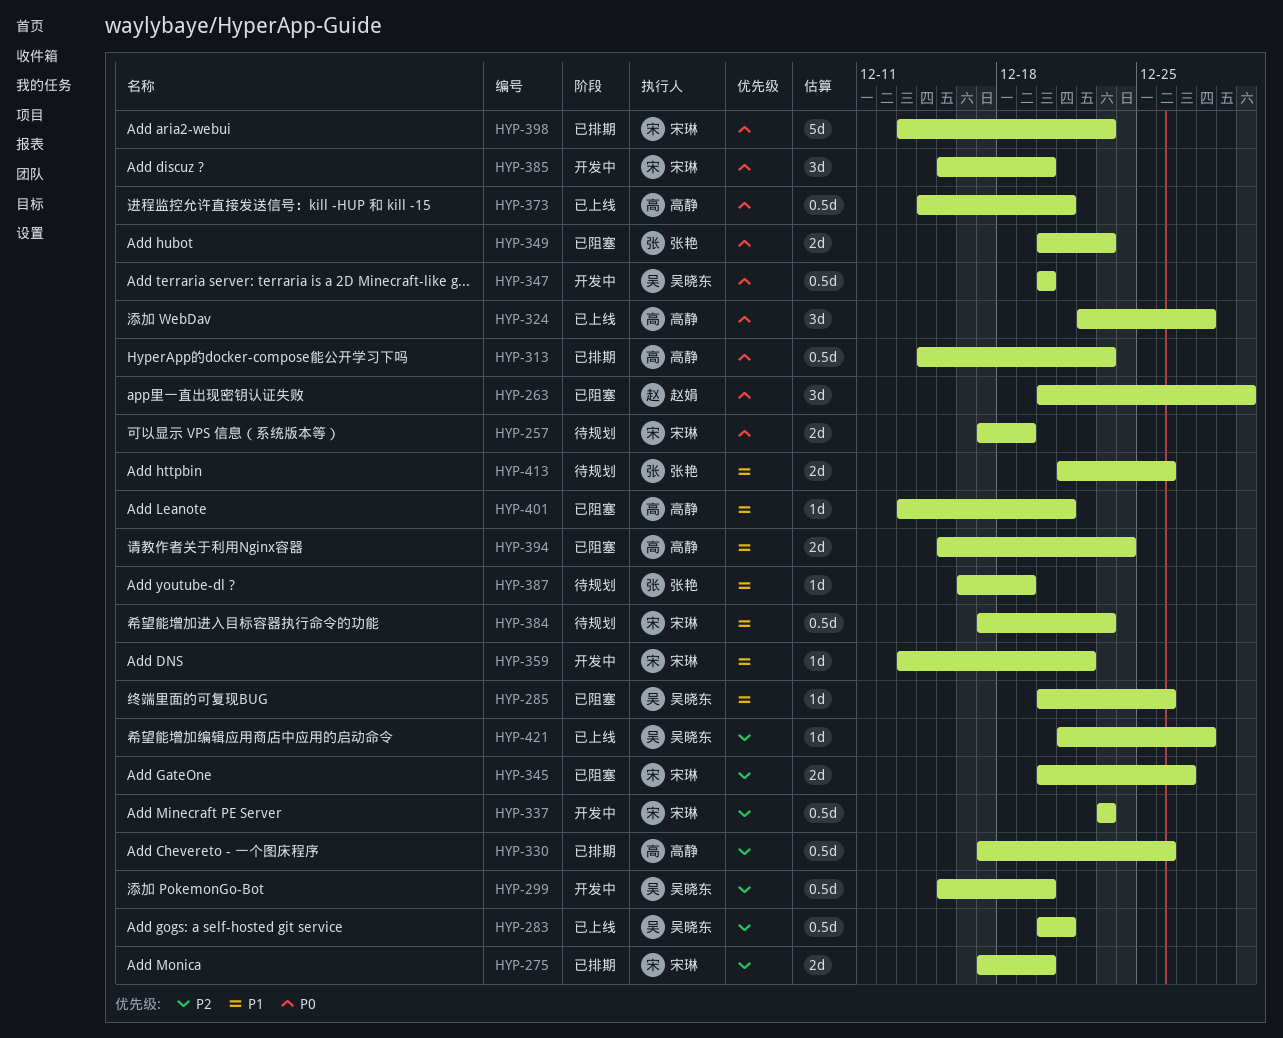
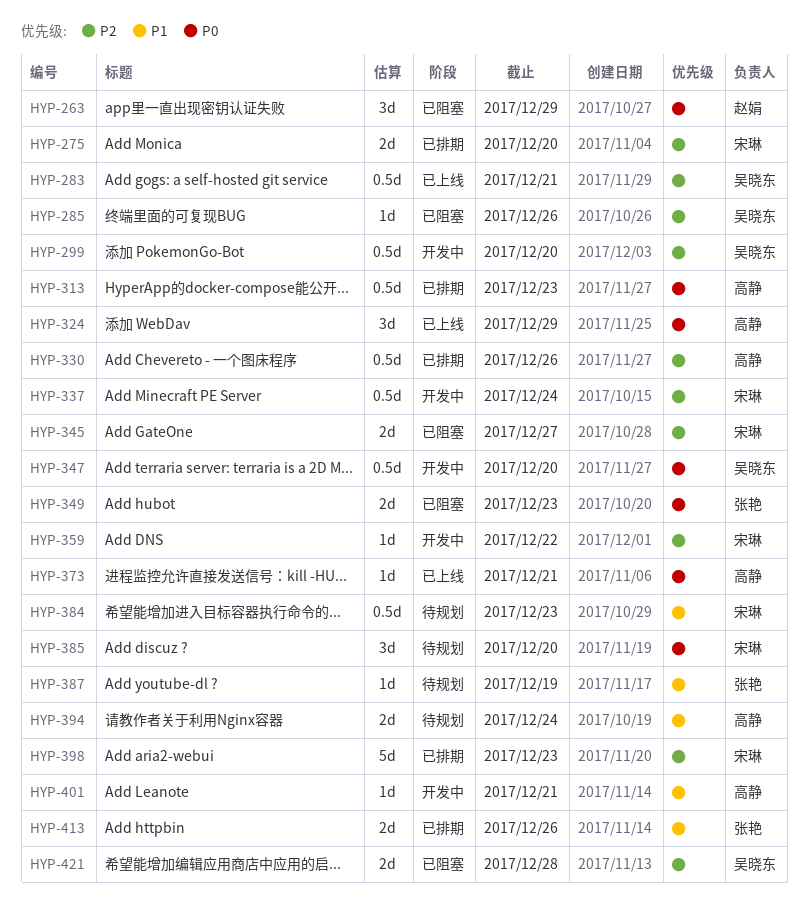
HYP-257: present -> none
HYP-263, due: Dec 30 -> Dec 29
HYP-285, priority: P1 -> P2
HYP-324, due: Dec 28 -> Dec 29
HYP-337, due: Dec 23 -> Dec 24
HYP-359, priority: P1 -> P2
HYP-373, estimate: 0.5d -> 1d
HYP-385, status: 开发中 -> 待规划
HYP-394, status: 已阻塞 -> 待规划
HYP-398, priority: P0 -> P2
HYP-401, status: 已阻塞 -> 开发中
HYP-413, status: 待规划 -> 已排期
HYP-421, status: 已上线 -> 已阻塞
HYP-421, estimate: 1d -> 2d

